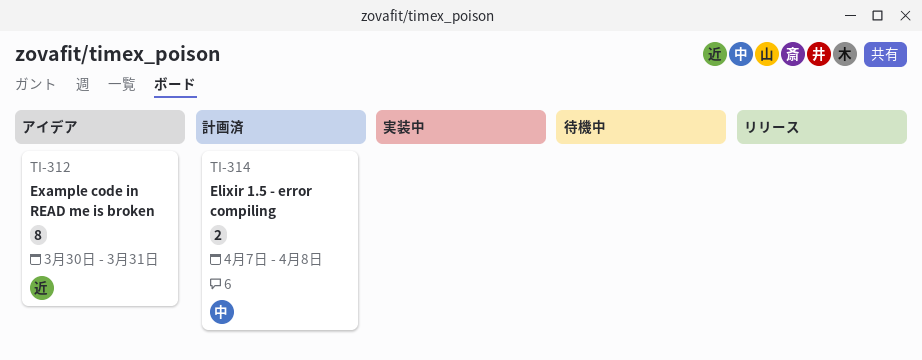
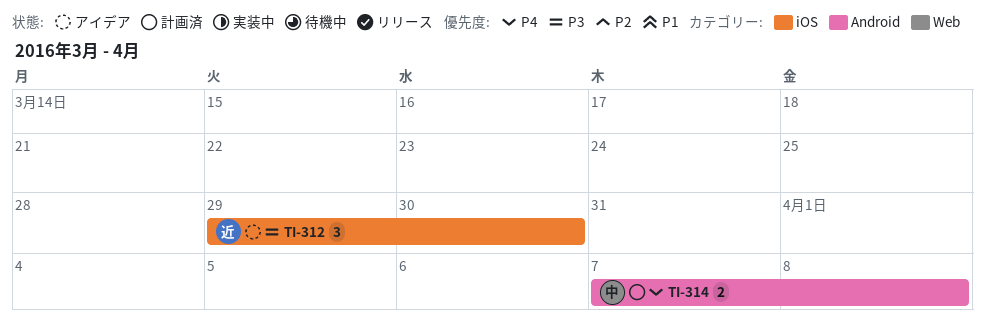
TI-312, estimate: 8 -> 3
TI-312, start: Mar 30 -> Mar 29
TI-312, due: Mar 31 -> Mar 30

